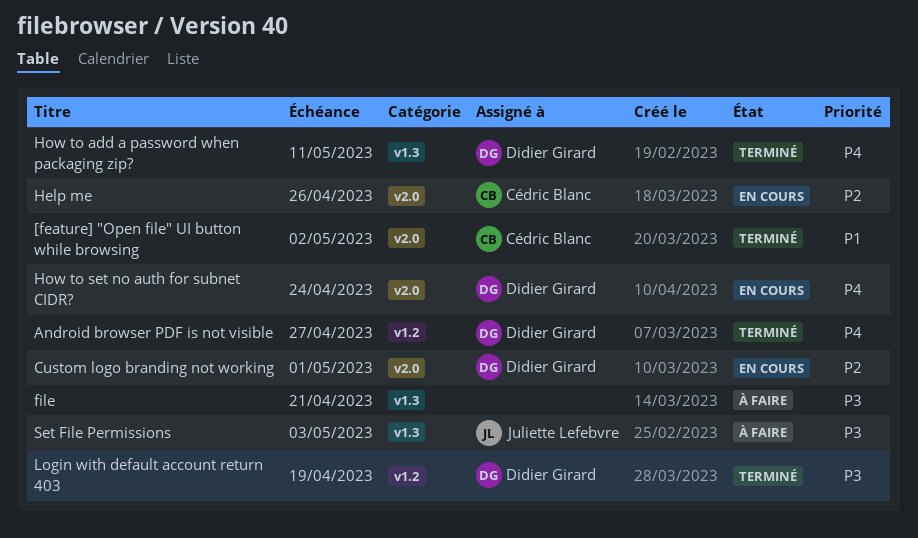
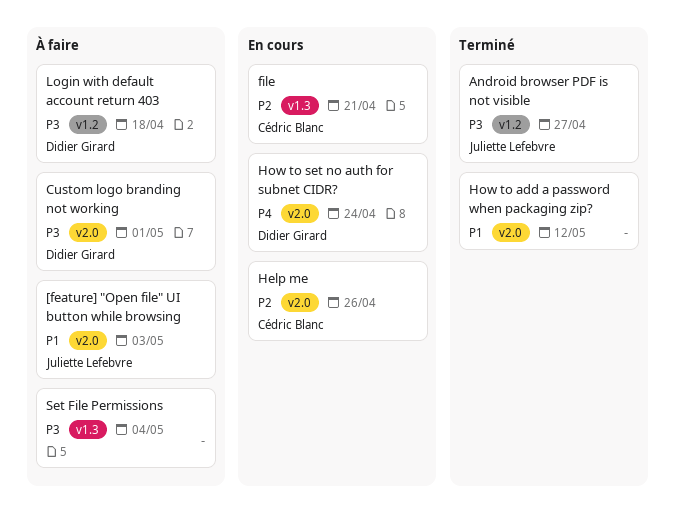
[feature] "Open file" UI button while browsing, status: Terminé -> À faire
[feature] "Open file" UI button while browsing, owner: Cédric Blanc -> Juliette Lefebvre
[feature] "Open file" UI button while browsing, due: May 2 -> May 3
Android browser PDF is not visible, owner: Didier Girard -> Juliette Lefebvre
Android browser PDF is not visible, priority: P4 -> P3
Custom logo branding not working, status: En cours -> À faire
Custom logo branding not working, priority: P2 -> P3
file, status: À faire -> En cours
file, owner: none -> Cédric Blanc
file, priority: P3 -> P2
How to add a password when packaging zip?, owner: Didier Girard -> none
How to add a password when packaging zip?, priority: P4 -> P1
How to add a password when packaging zip?, label: v1.3 -> v2.0
How to add a password when packaging zip?, due: May 11 -> May 12
Login with default account return 403, status: Terminé -> À faire
Login with default account return 403, due: Apr 19 -> Apr 18
Set File Permissions, owner: Juliette Lefebvre -> none
Set File Permissions, due: May 3 -> May 4

